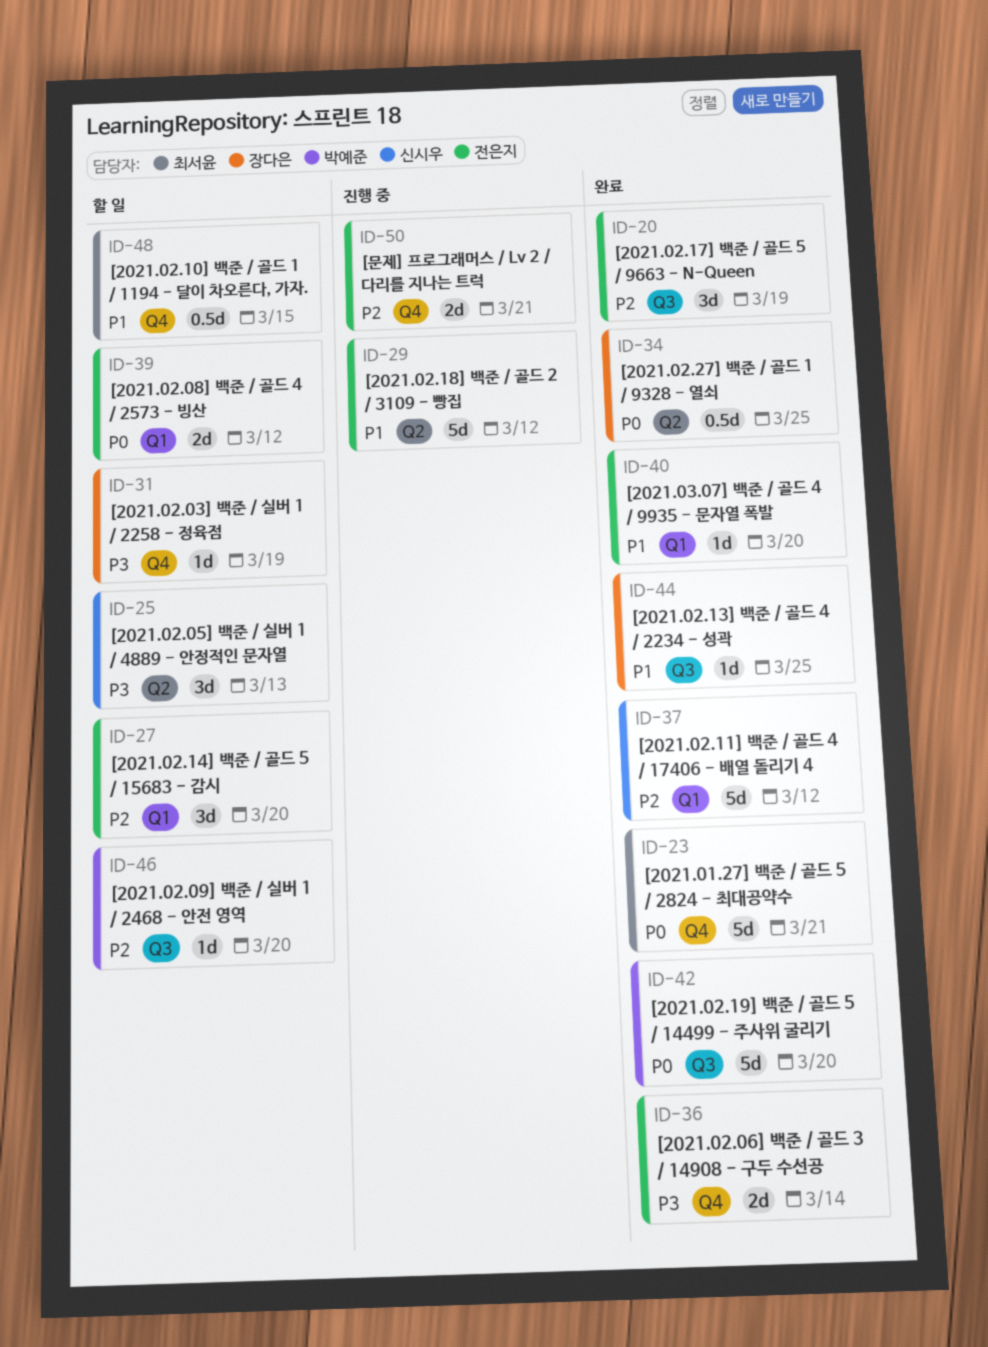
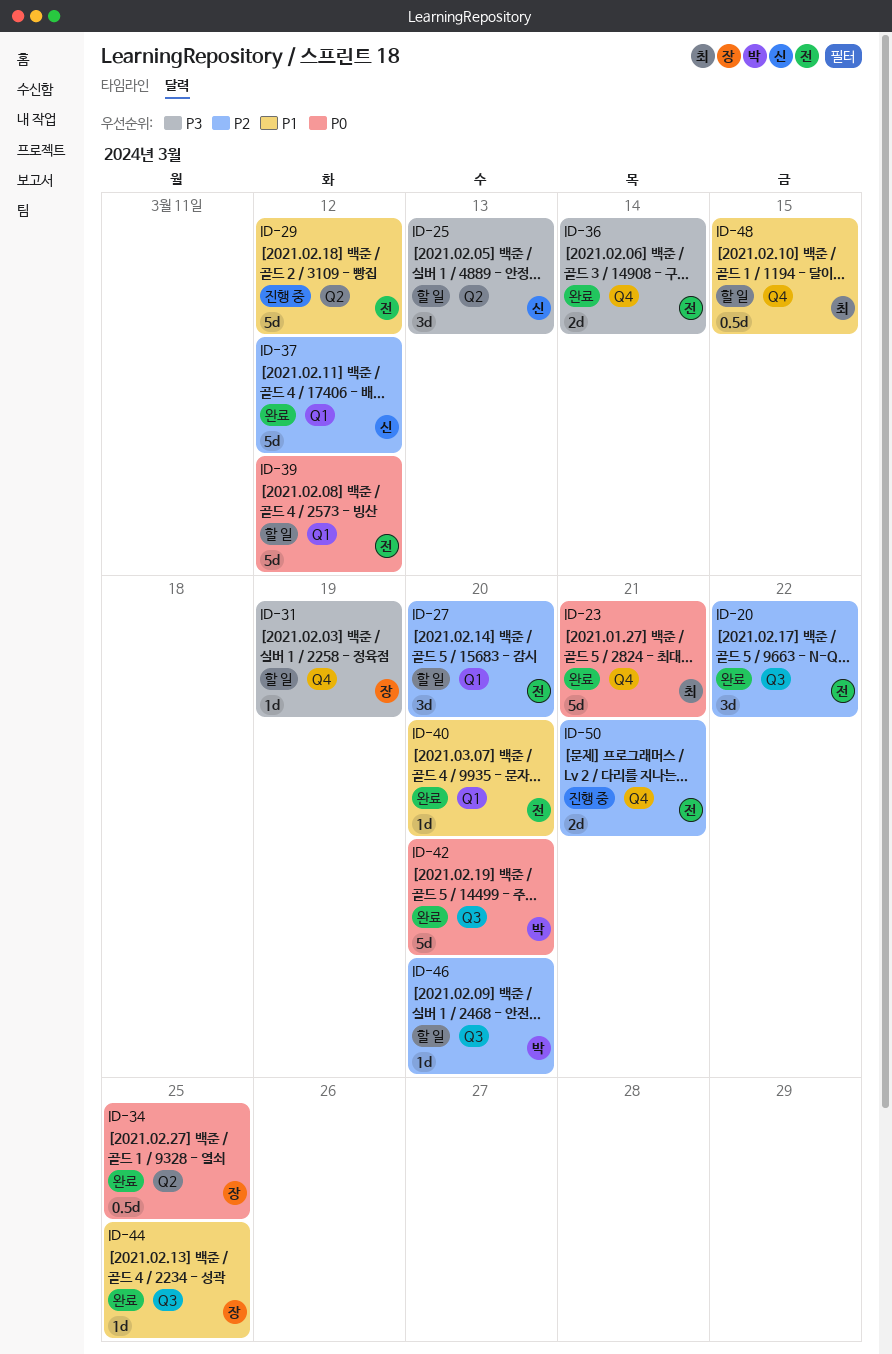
ID-20, due: Mar 19 -> Mar 22
ID-39, estimate: 2d -> 5d

